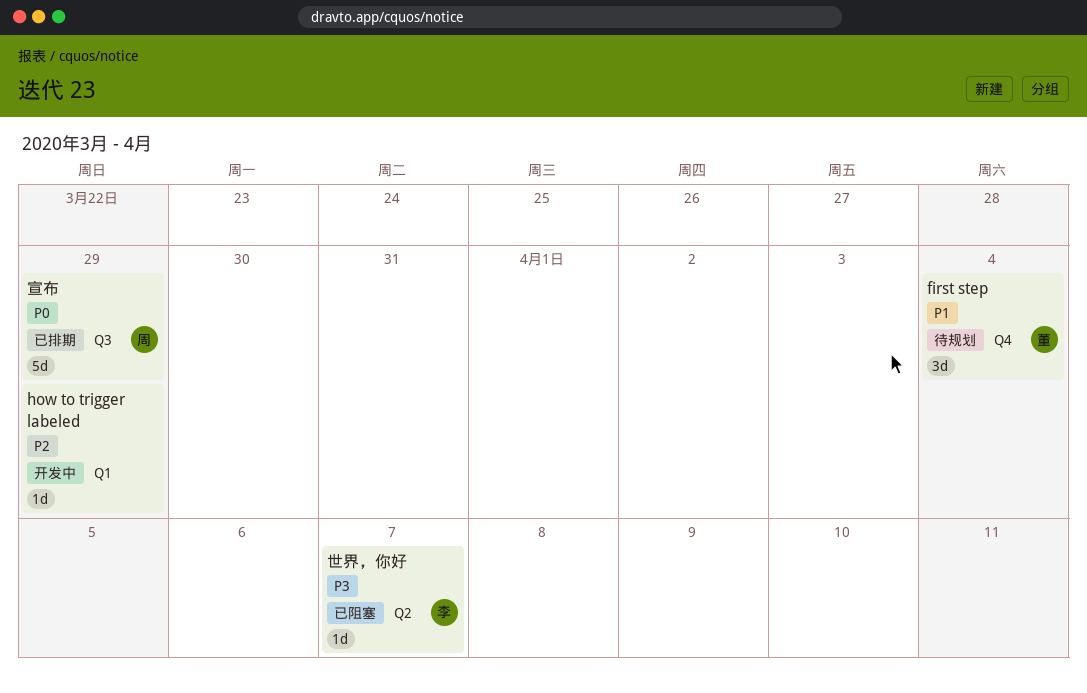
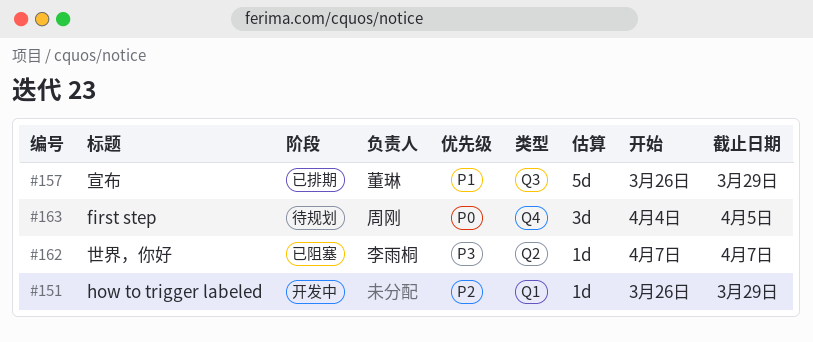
first step, owner: 董琳 -> 周刚
first step, priority: P1 -> P0
first step, due: Apr 4 -> Apr 5
宣布, owner: 周刚 -> 董琳
宣布, priority: P0 -> P1

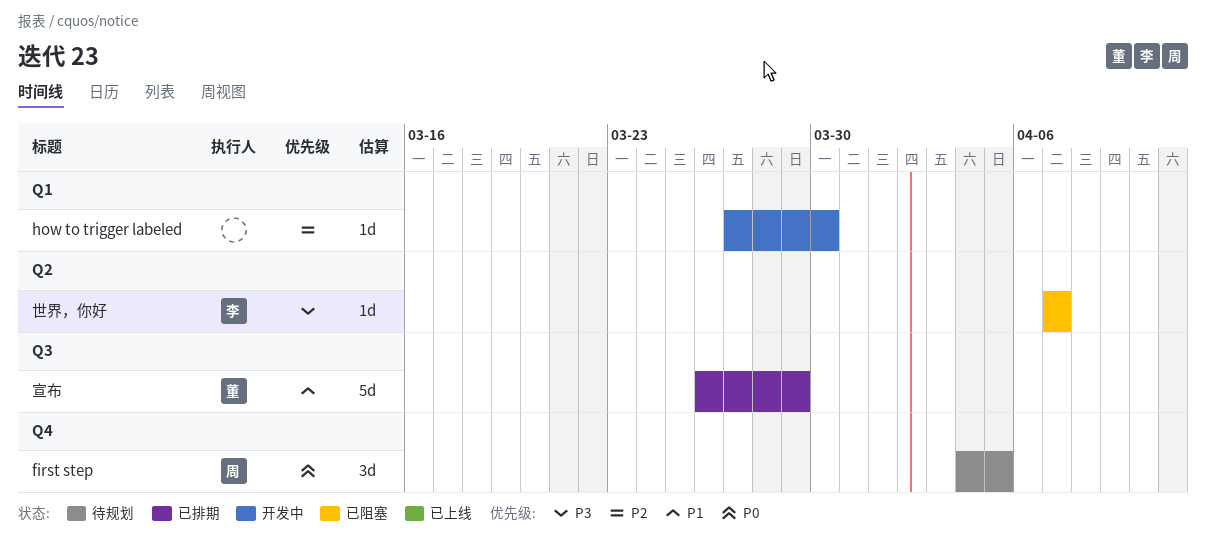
how to trigger labeled, start: Mar 26 -> Mar 27
how to trigger labeled, due: Mar 29 -> Mar 30

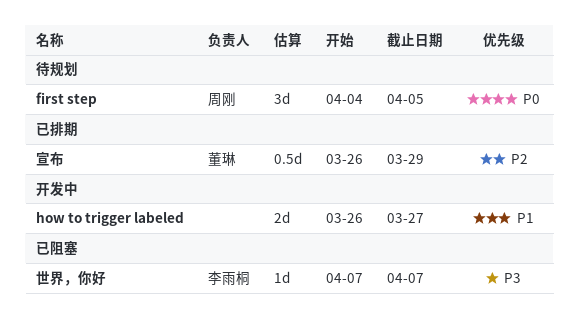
how to trigger labeled, priority: P2 -> P1
how to trigger labeled, estimate: 1d -> 2d
how to trigger labeled, start: Mar 27 -> Mar 26
how to trigger labeled, due: Mar 30 -> Mar 27
宣布, priority: P1 -> P2
宣布, estimate: 5d -> 0.5d

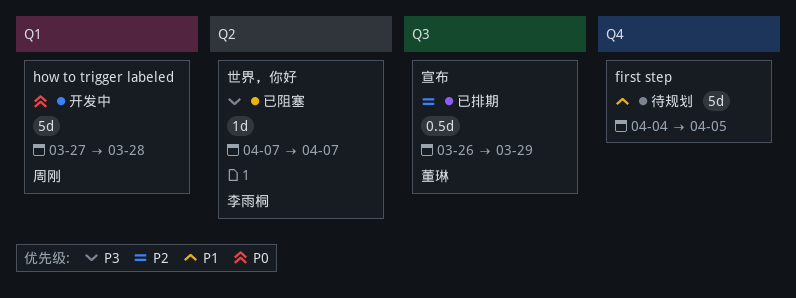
first step, owner: 周刚 -> none
first step, priority: P0 -> P1
first step, estimate: 3d -> 5d
how to trigger labeled, owner: none -> 周刚
how to trigger labeled, priority: P1 -> P0
how to trigger labeled, estimate: 2d -> 5d
how to trigger labeled, start: Mar 26 -> Mar 27
how to trigger labeled, due: Mar 27 -> Mar 28

